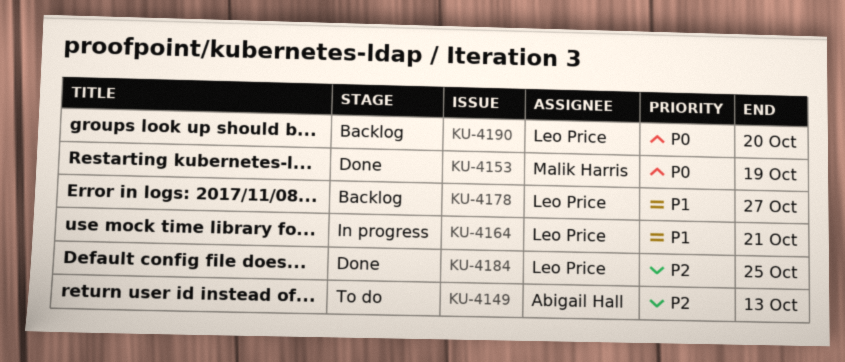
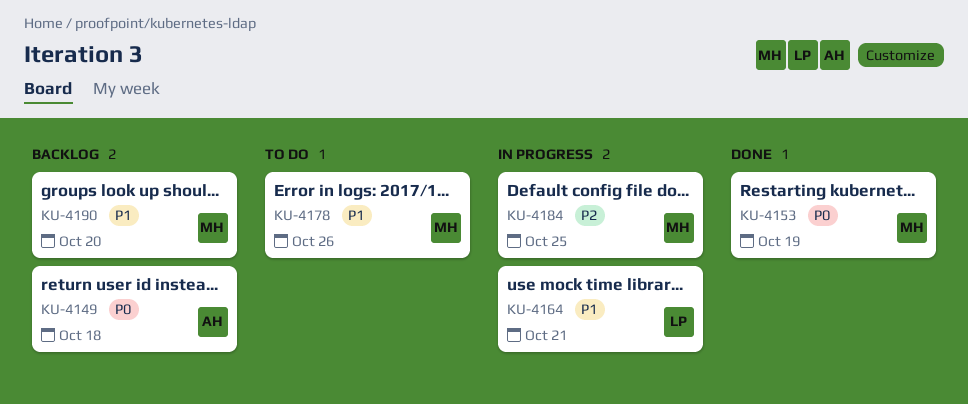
KU-4149, status: To do -> Backlog
KU-4149, priority: P2 -> P0
KU-4149, due: Oct 13 -> Oct 18
KU-4178, status: Backlog -> To do
KU-4178, owner: Leo Price -> Malik Harris
KU-4178, due: Oct 27 -> Oct 26
KU-4184, status: Done -> In progress
KU-4184, owner: Leo Price -> Malik Harris
KU-4190, owner: Leo Price -> Malik Harris
KU-4190, priority: P0 -> P1

